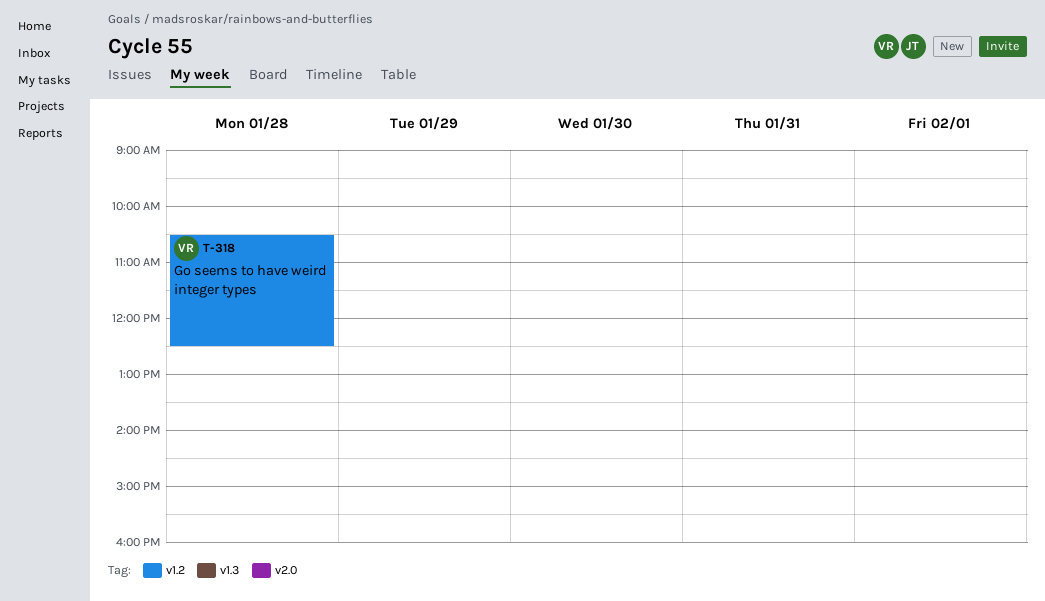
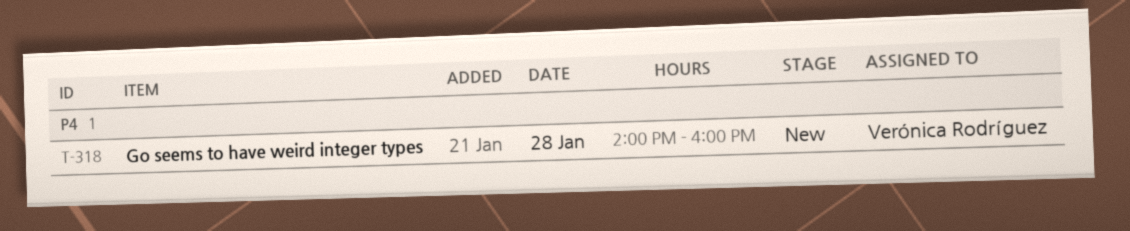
T-318, begins: 10:30 -> 14:00
T-318, ends: 12:30 -> 16:00

